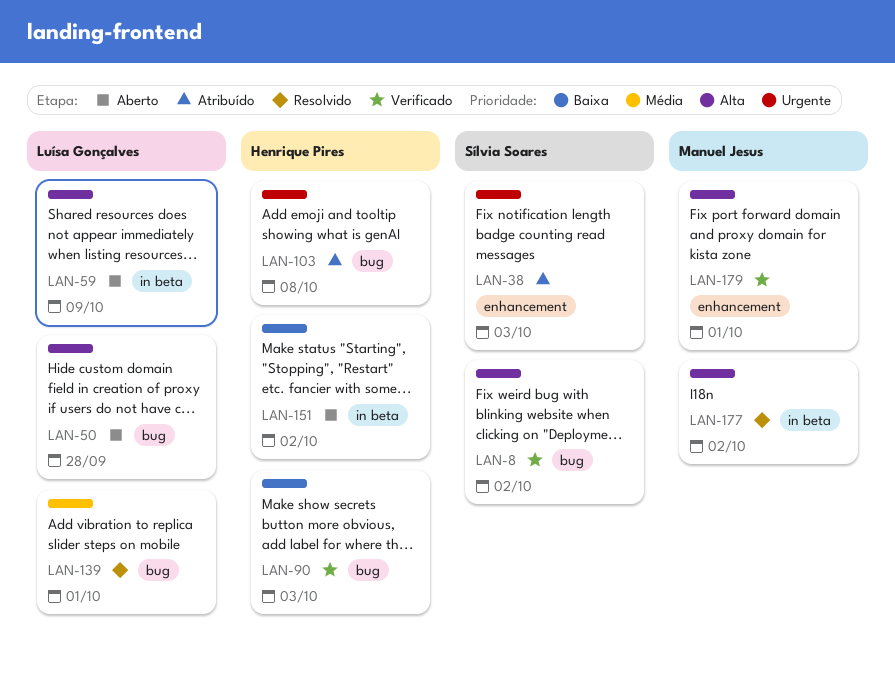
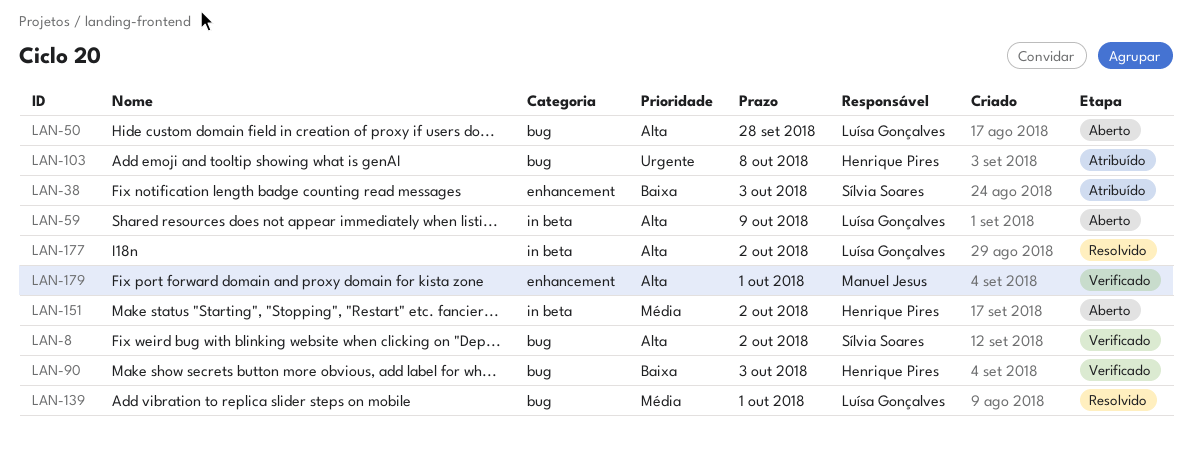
LAN-38, priority: Urgente -> Baixa
LAN-151, priority: Baixa -> Média
LAN-177, owner: Manuel Jesus -> Luísa Gonçalves

